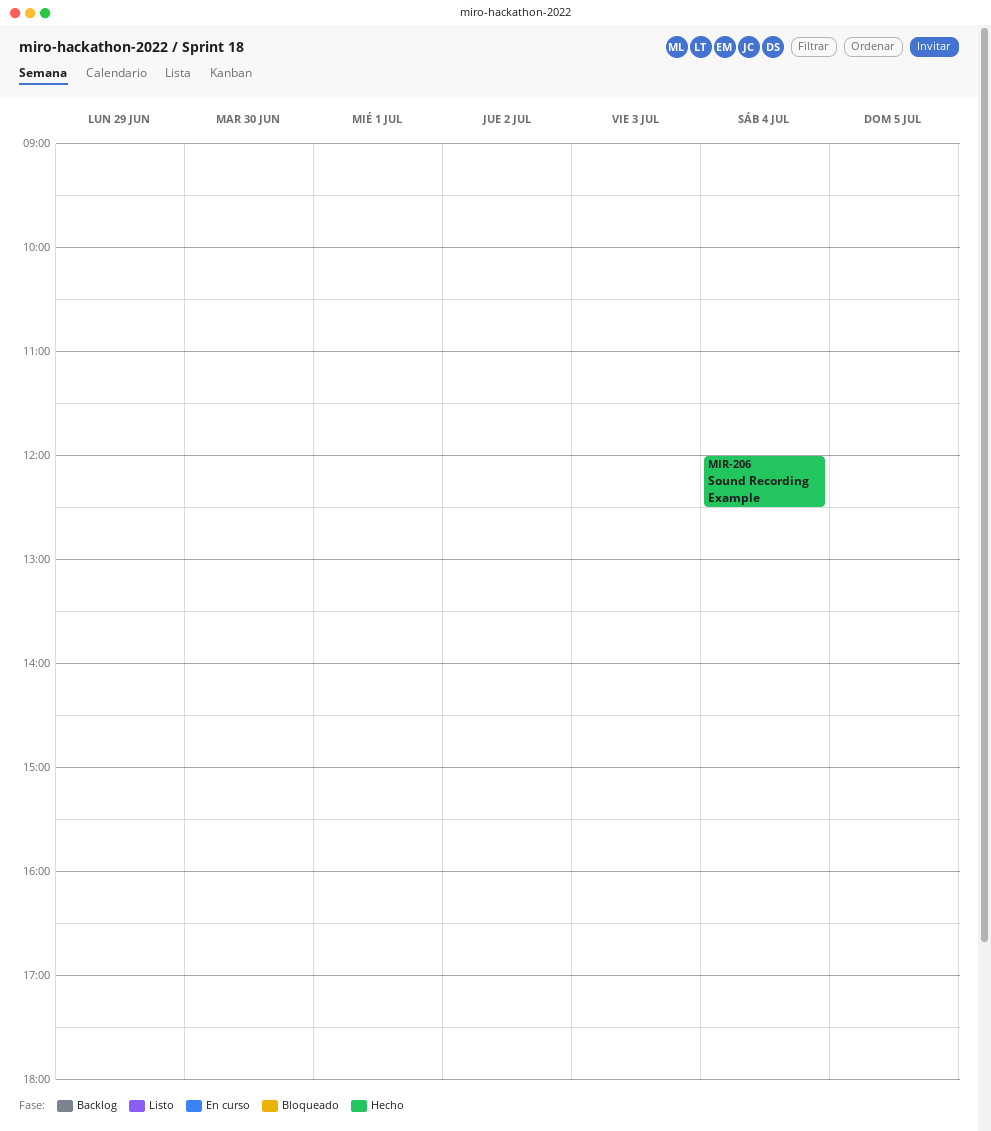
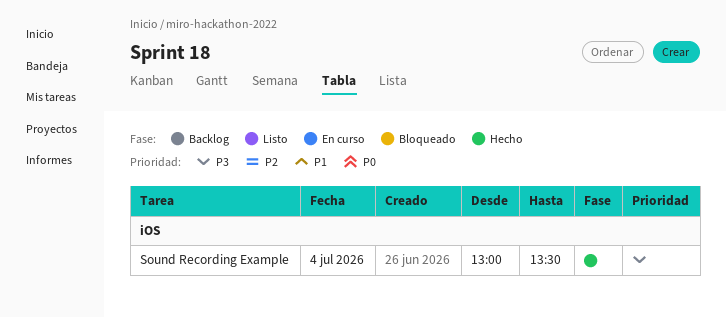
Sound Recording Example, begins: 12:00 -> 13:00
Sound Recording Example, ends: 12:30 -> 13:30

